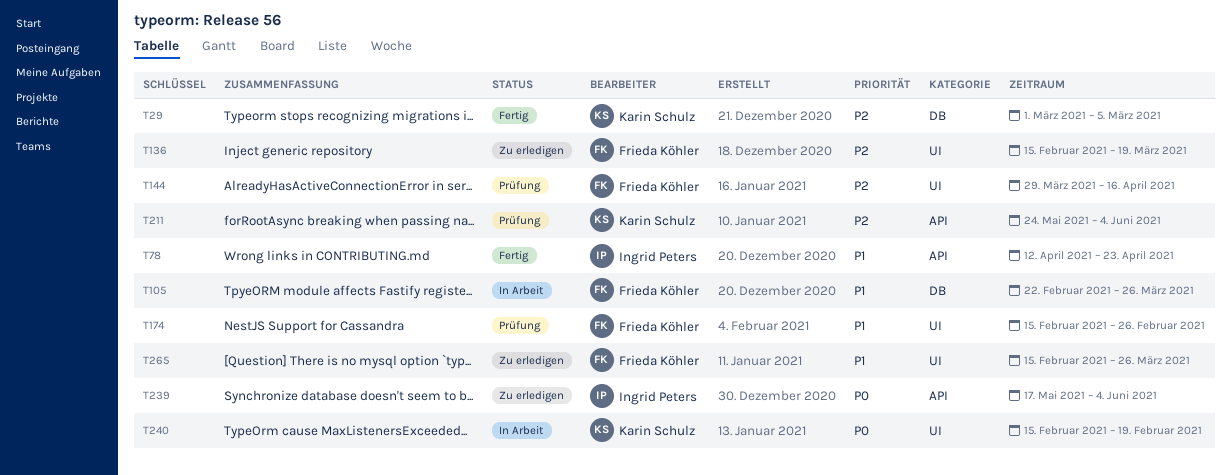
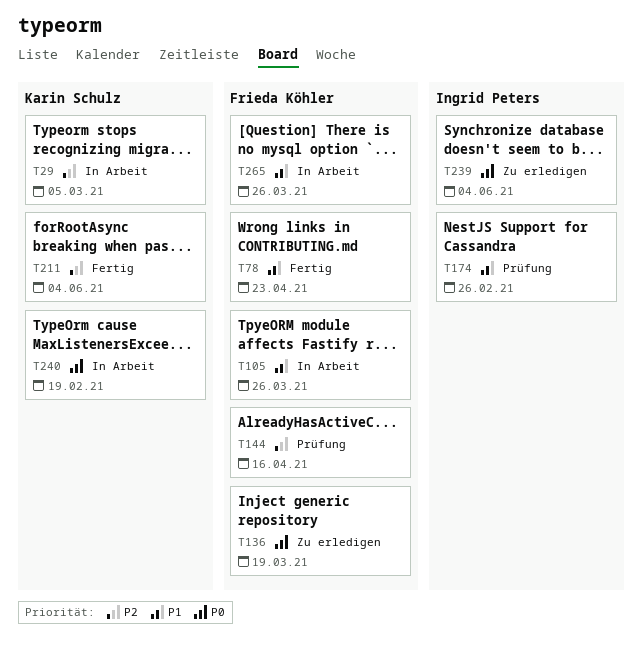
T29, status: Fertig -> In Arbeit
T78, owner: Ingrid Peters -> Frieda Köhler
T136, priority: P2 -> P0
T174, owner: Frieda Köhler -> Ingrid Peters
T211, status: Prüfung -> Fertig
T265, status: Zu erledigen -> In Arbeit

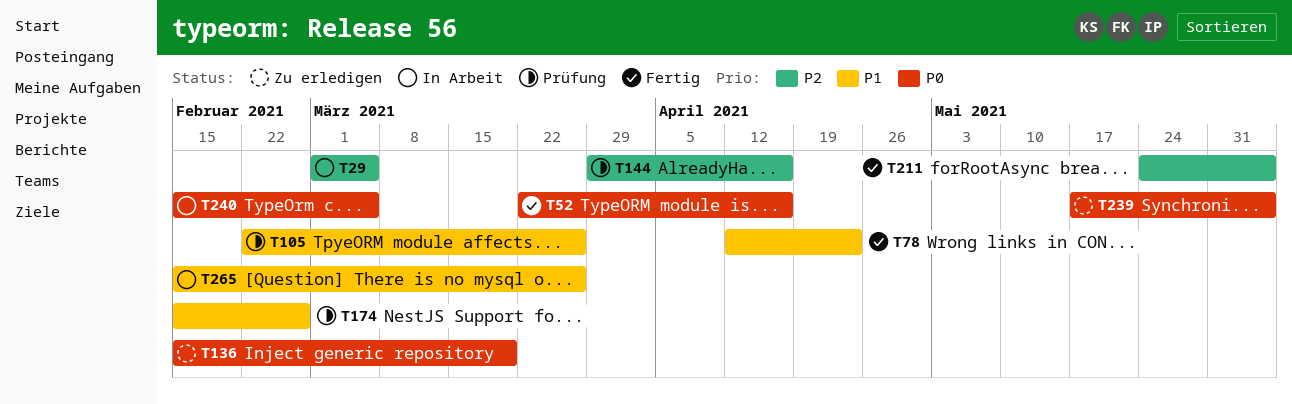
T52: none -> present
T105, status: In Arbeit -> Prüfung
T240, due: Feb 19 -> Mar 5

